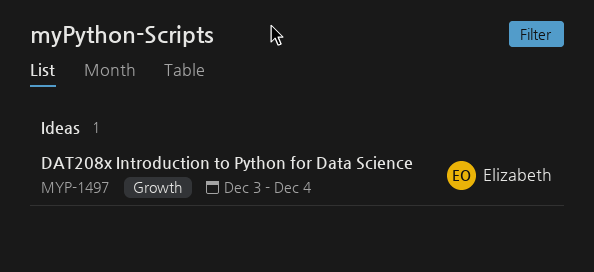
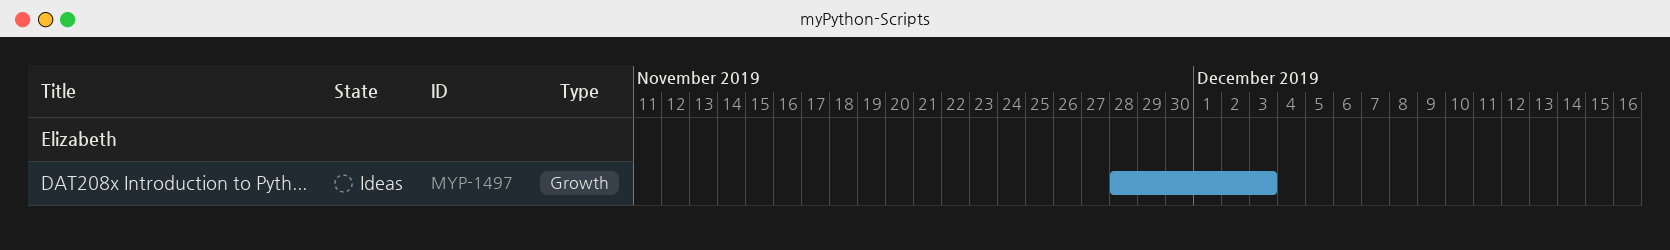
MYP-1497, start: Dec 3 -> Nov 28
MYP-1497, due: Dec 4 -> Dec 3

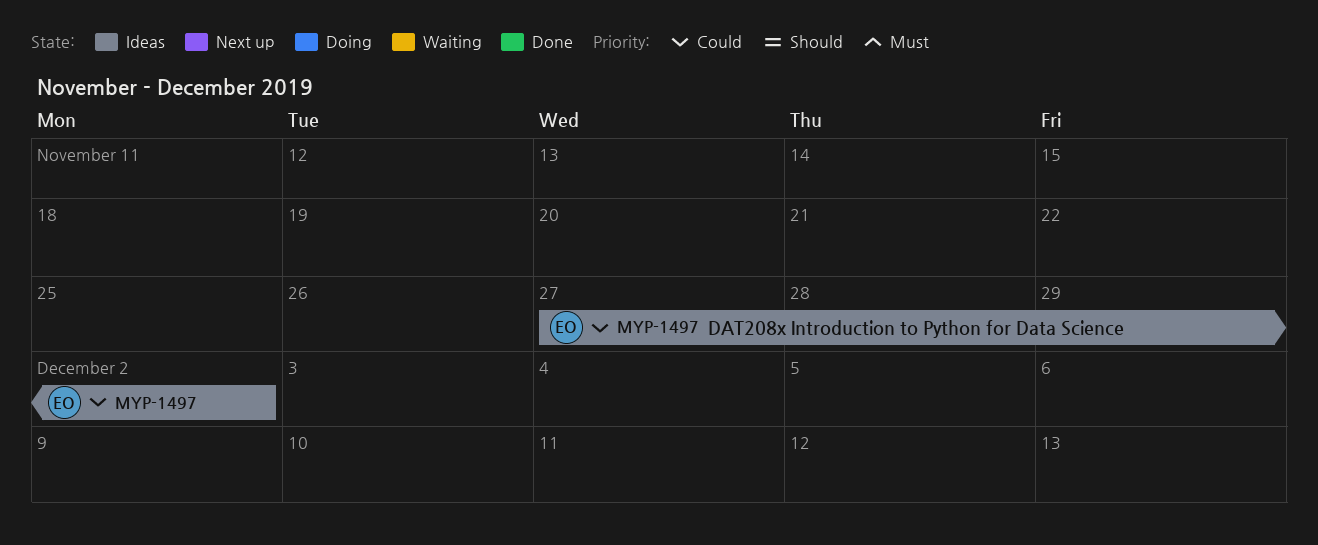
MYP-1497, start: Nov 28 -> Nov 27
MYP-1497, due: Dec 3 -> Dec 2

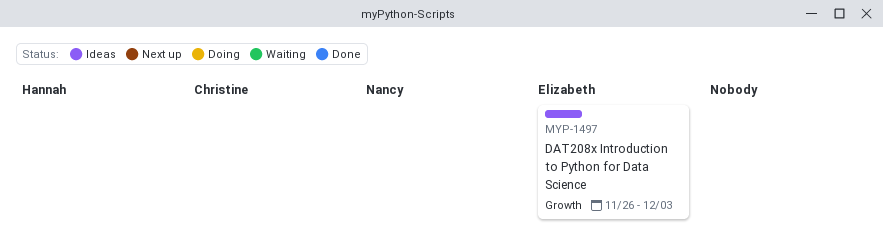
MYP-1497, start: Nov 27 -> Nov 26
MYP-1497, due: Dec 2 -> Dec 3

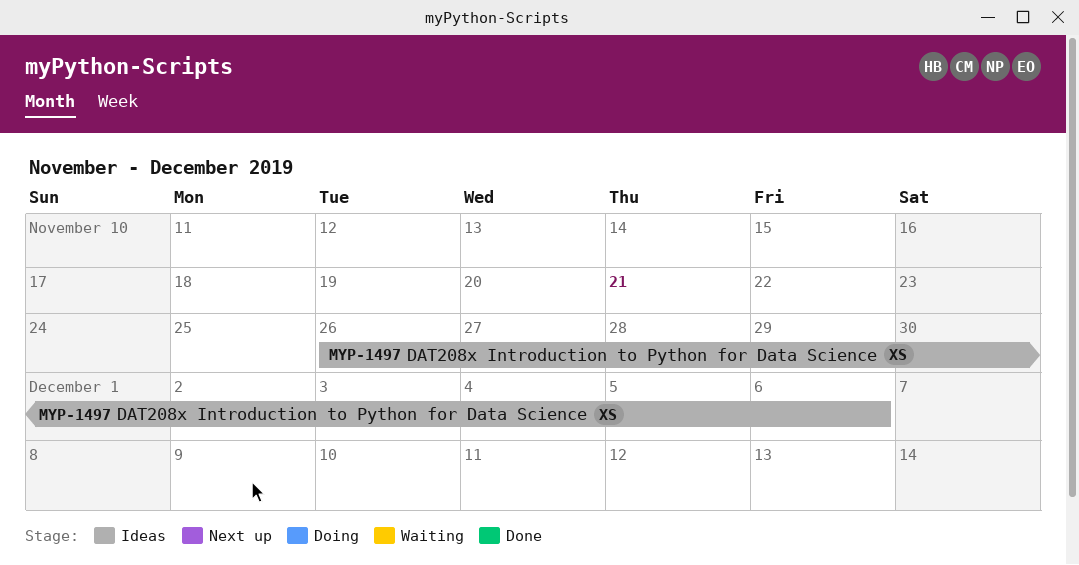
MYP-1497, due: Dec 3 -> Dec 6

